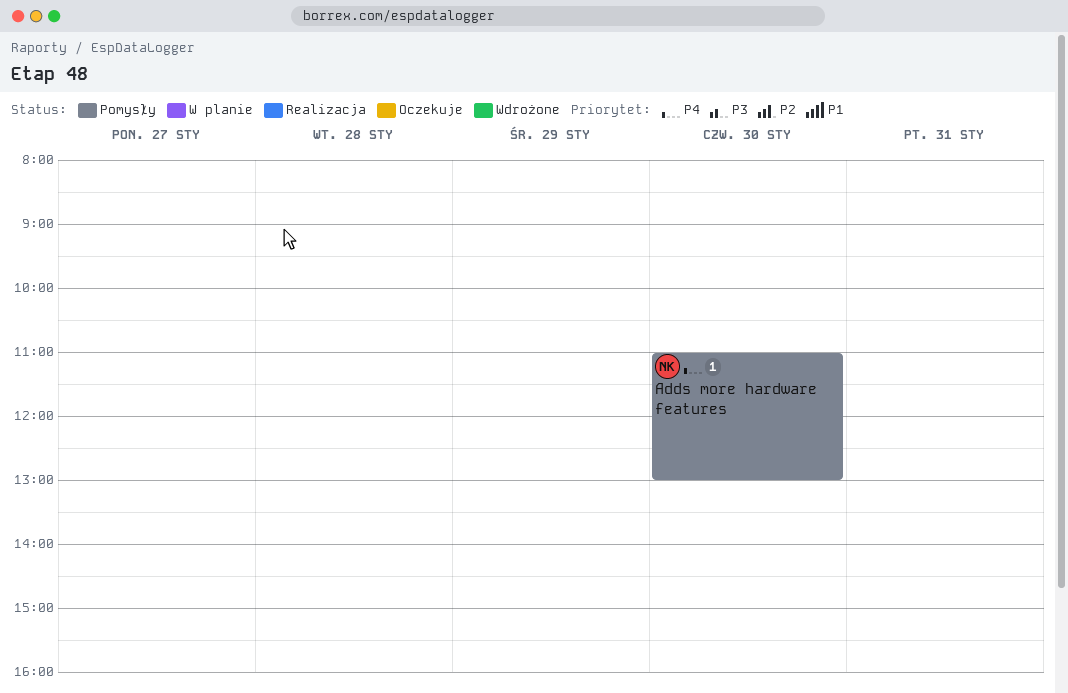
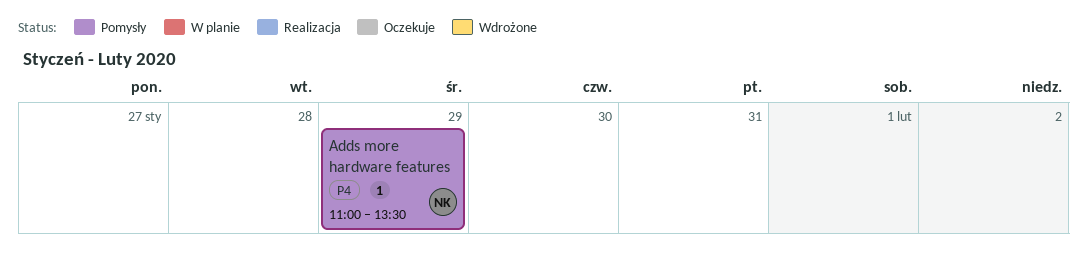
Adds more hardware features, day: Jan 30 -> Jan 29
Adds more hardware features, ends: 13:00 -> 13:30

